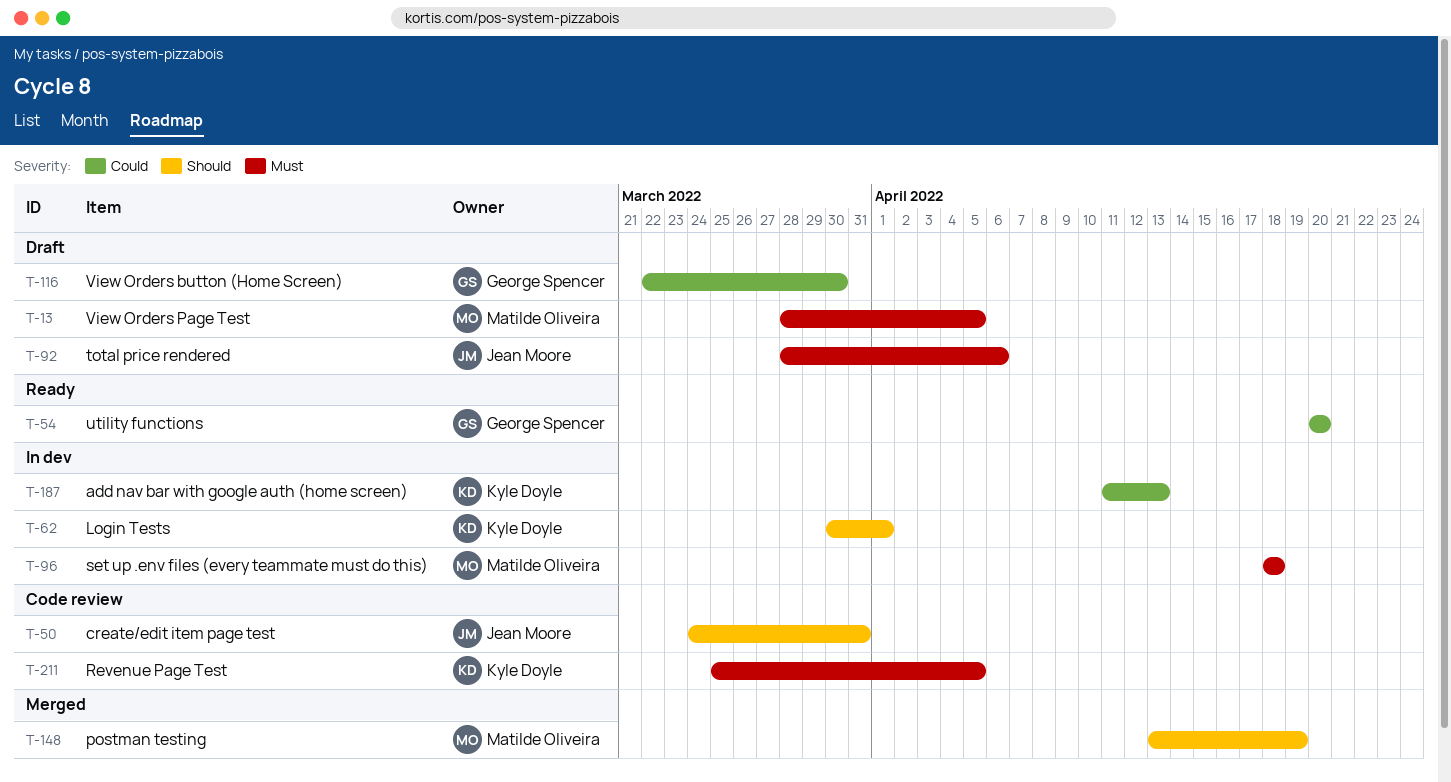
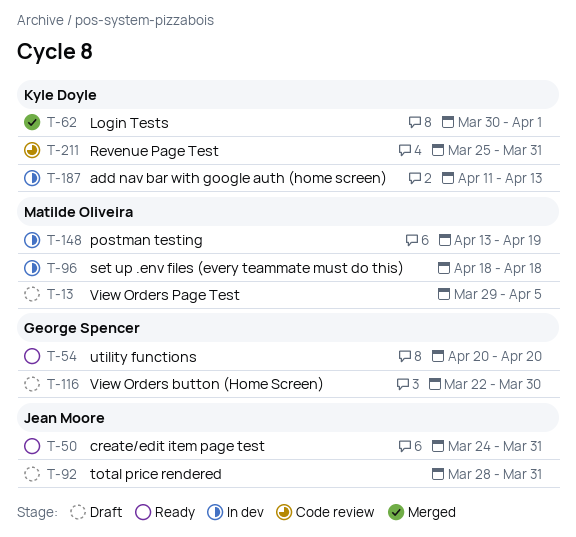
T-13, start: Mar 28 -> Mar 29
T-50, status: Code review -> Ready
T-62, status: In dev -> Merged
T-92, due: Apr 6 -> Mar 31
T-148, status: Merged -> In dev
T-211, due: Apr 5 -> Mar 31

